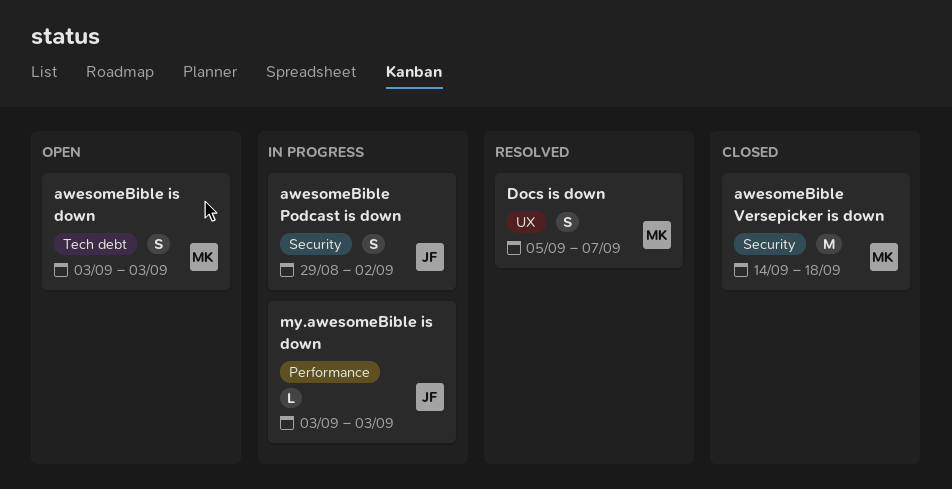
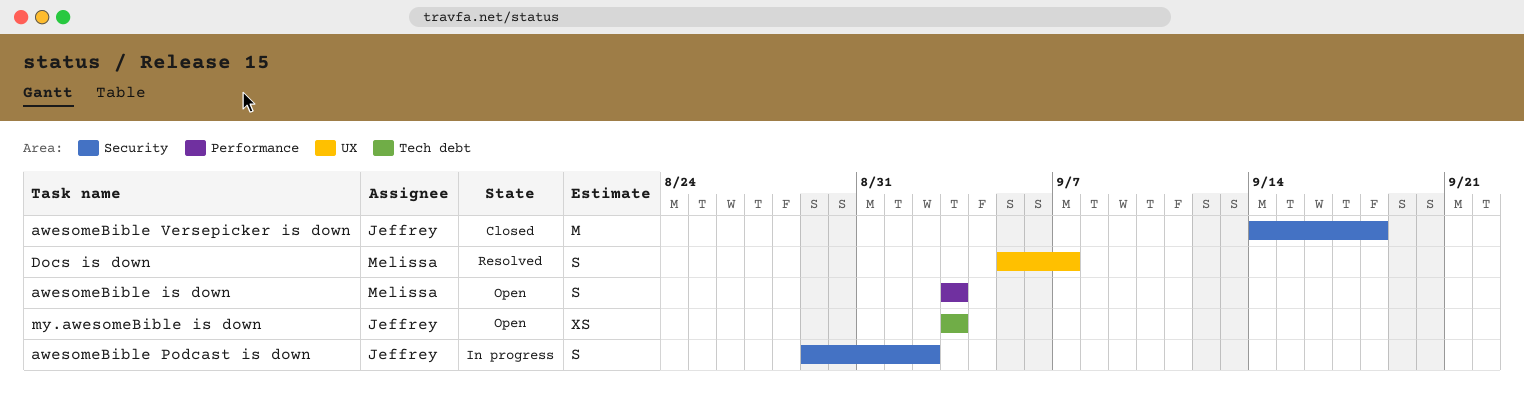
awesomeBible is down, label: Tech debt -> Performance
awesomeBible Versepicker is down, owner: Melissa -> Jeffrey
my.awesomeBible is down, status: In progress -> Open
my.awesomeBible is down, label: Performance -> Tech debt
my.awesomeBible is down, estimate: L -> XS

